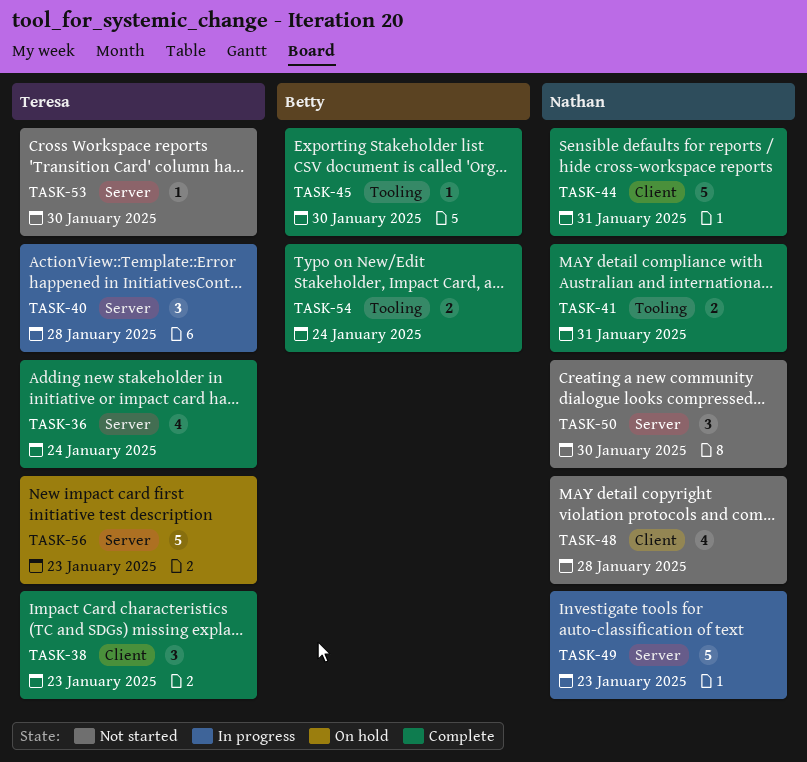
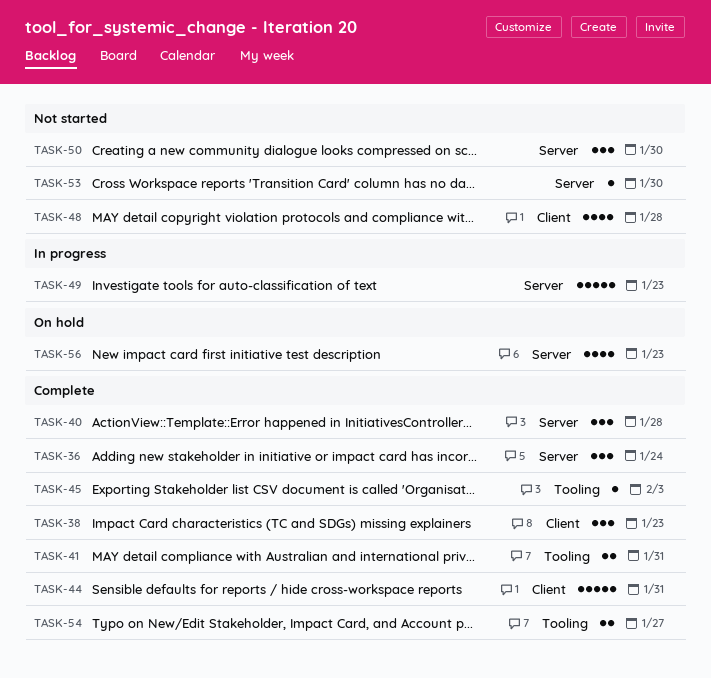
TASK-36, estimate: 4 -> 3
TASK-40, status: In progress -> Complete
TASK-45, due: Jan 30 -> Feb 3
TASK-54, due: Jan 24 -> Jan 27
TASK-56, estimate: 5 -> 4

